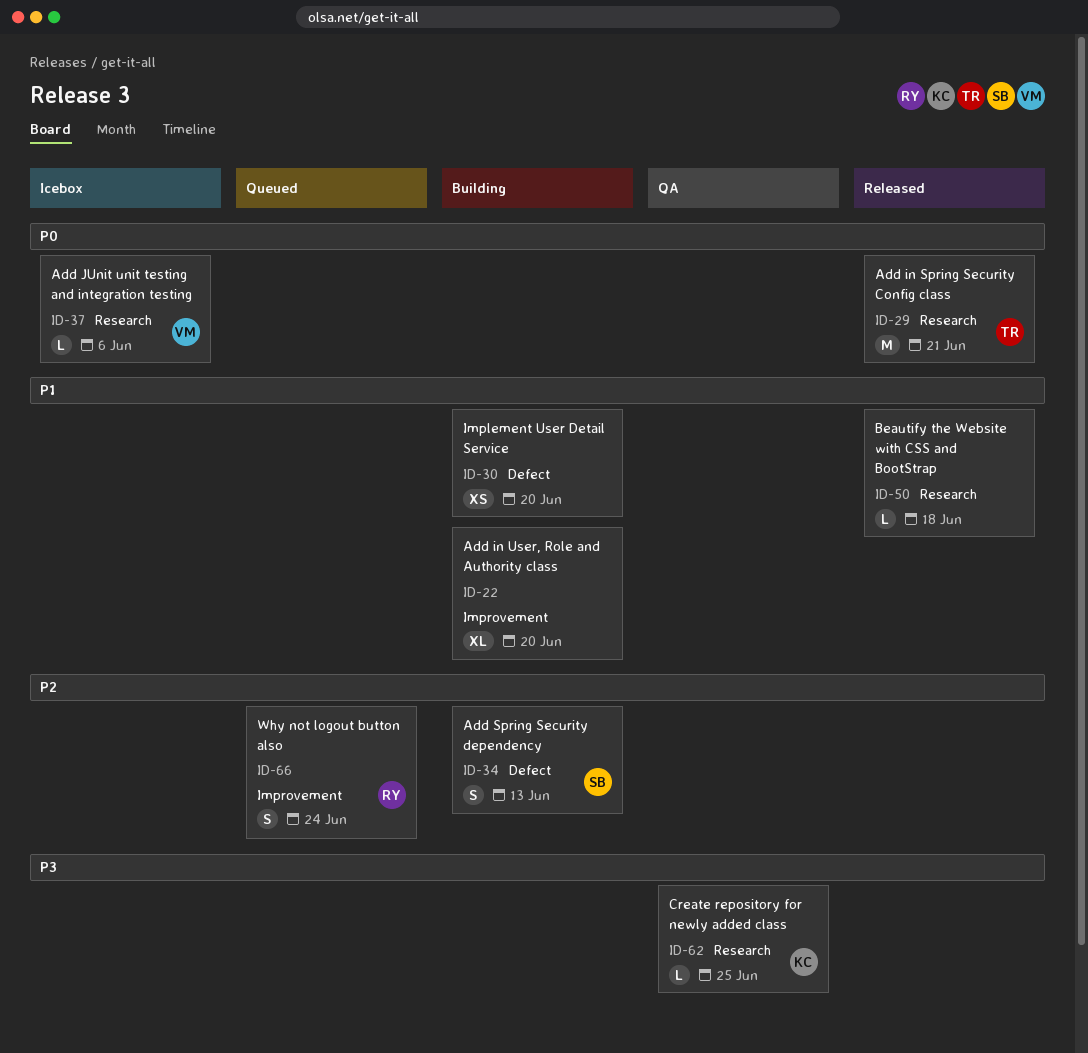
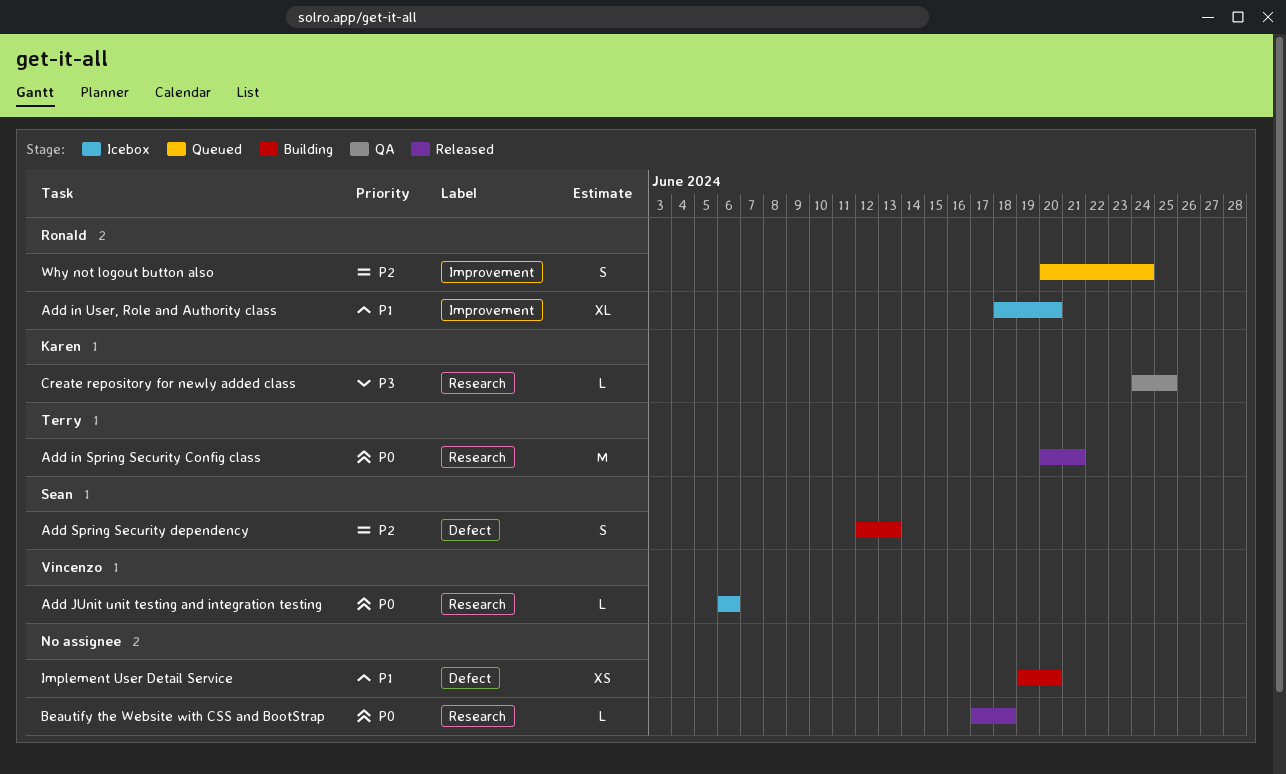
Add in User, Role and Authority class, status: Building -> Icebox
Add in User, Role and Authority class, owner: none -> Ronald
Beautify the Website with CSS and BootStrap, priority: P1 -> P0

